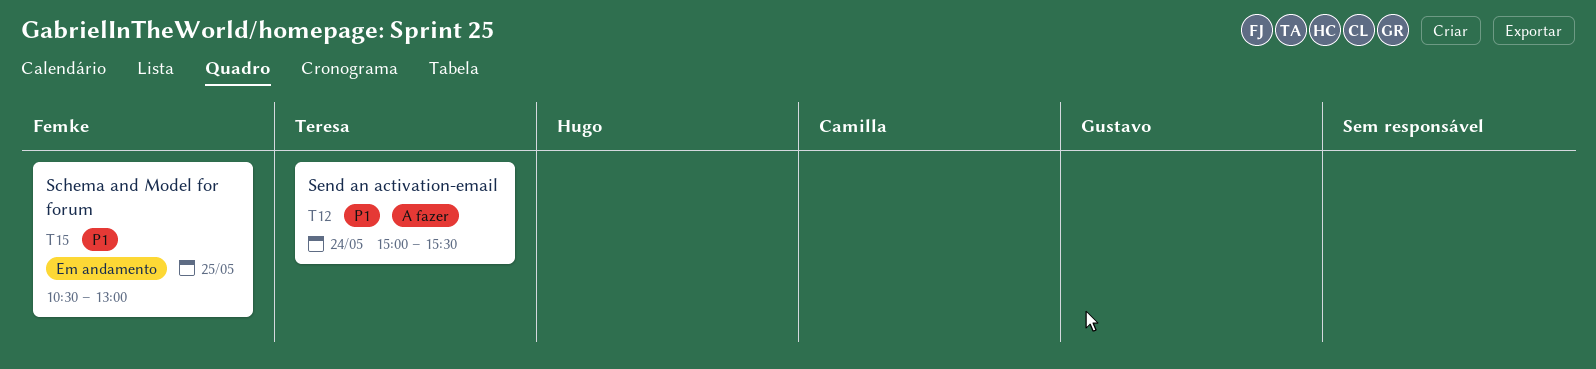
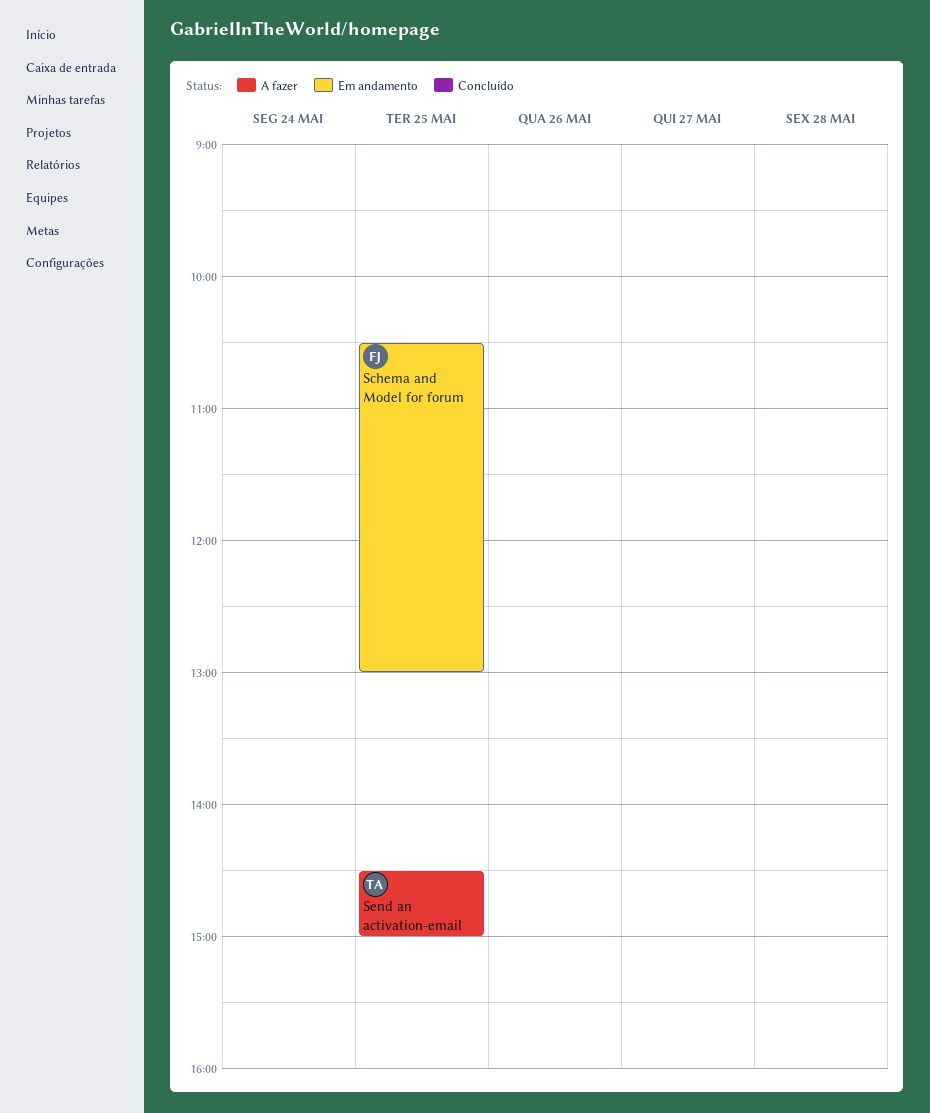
Send an activation-email, day: May 24 -> May 25
Send an activation-email, begins: 15:00 -> 14:30
Send an activation-email, ends: 15:30 -> 15:00

